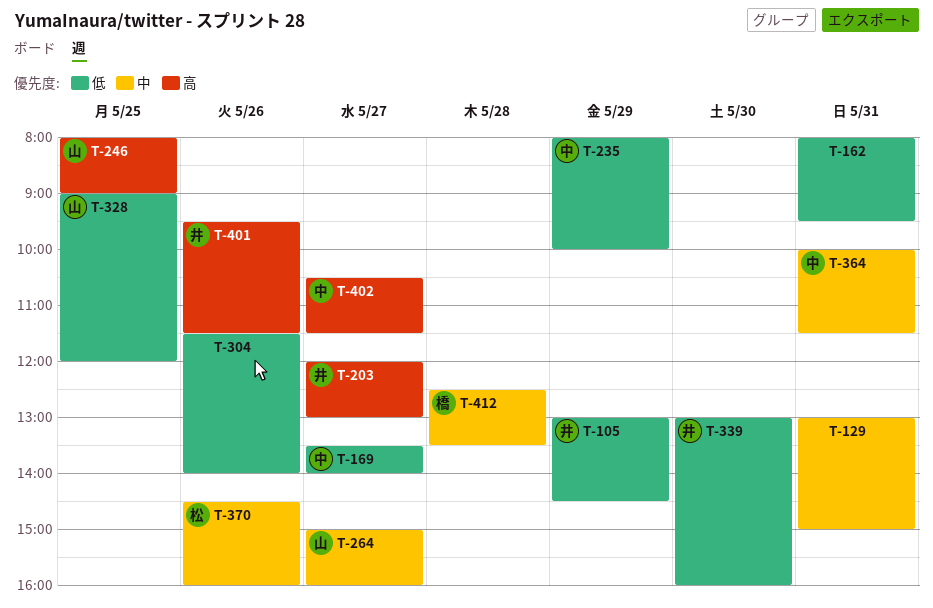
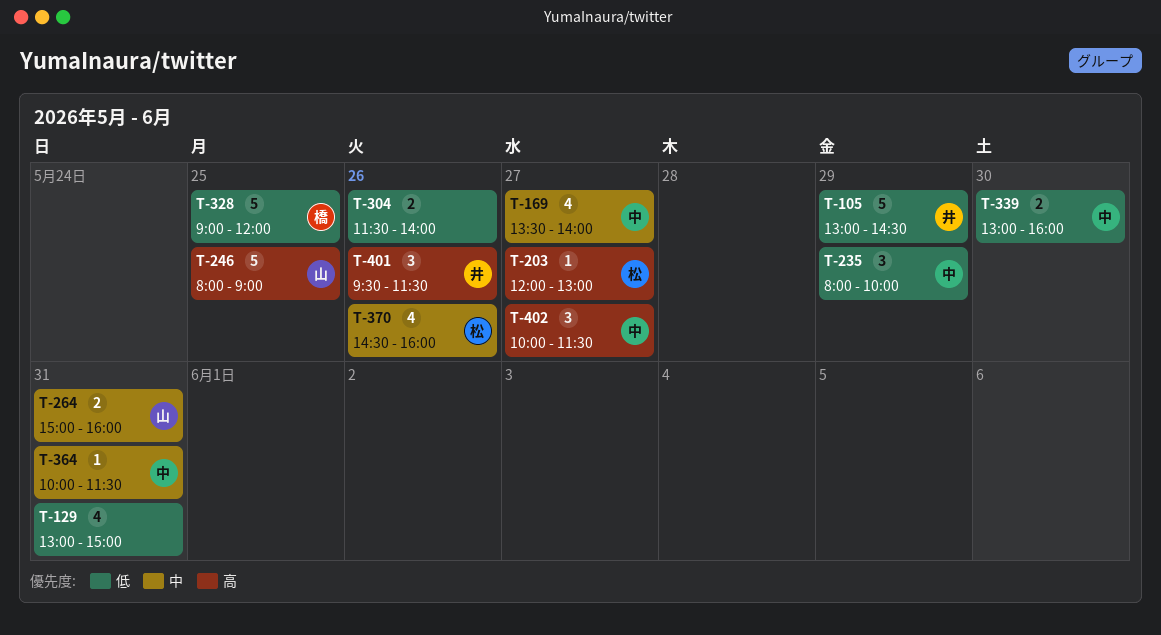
T-129, priority: 中 -> 低
T-162: present -> none
T-169, priority: 低 -> 中
T-203, owner: 井 -> 松
T-264, day: May 27 -> May 31
T-328, owner: 山 -> 橋
T-339, owner: 井 -> 中
T-402, begins: 10:30 -> 10:00
T-412: present -> none

